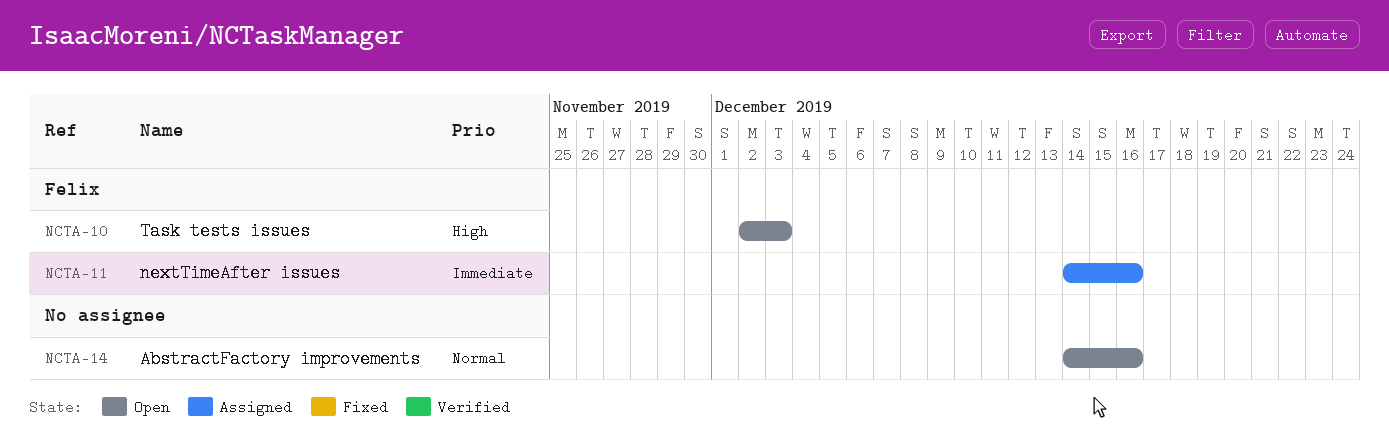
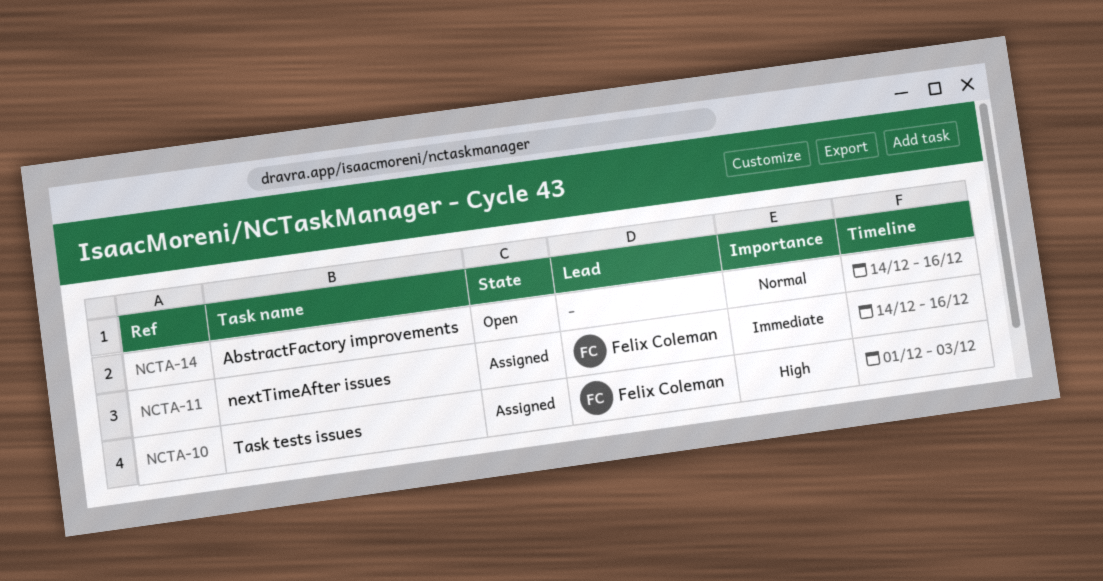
NCTA-10, status: Open -> Assigned
NCTA-10, start: Dec 2 -> Dec 1

